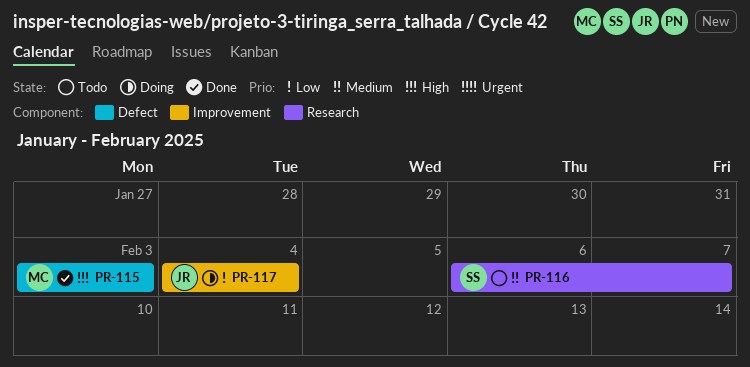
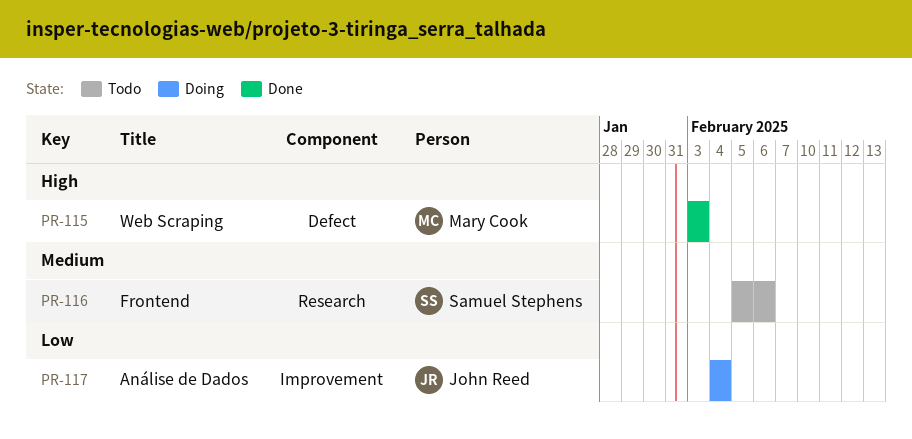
PR-116, start: Feb 6 -> Feb 5
PR-116, due: Feb 7 -> Feb 6

